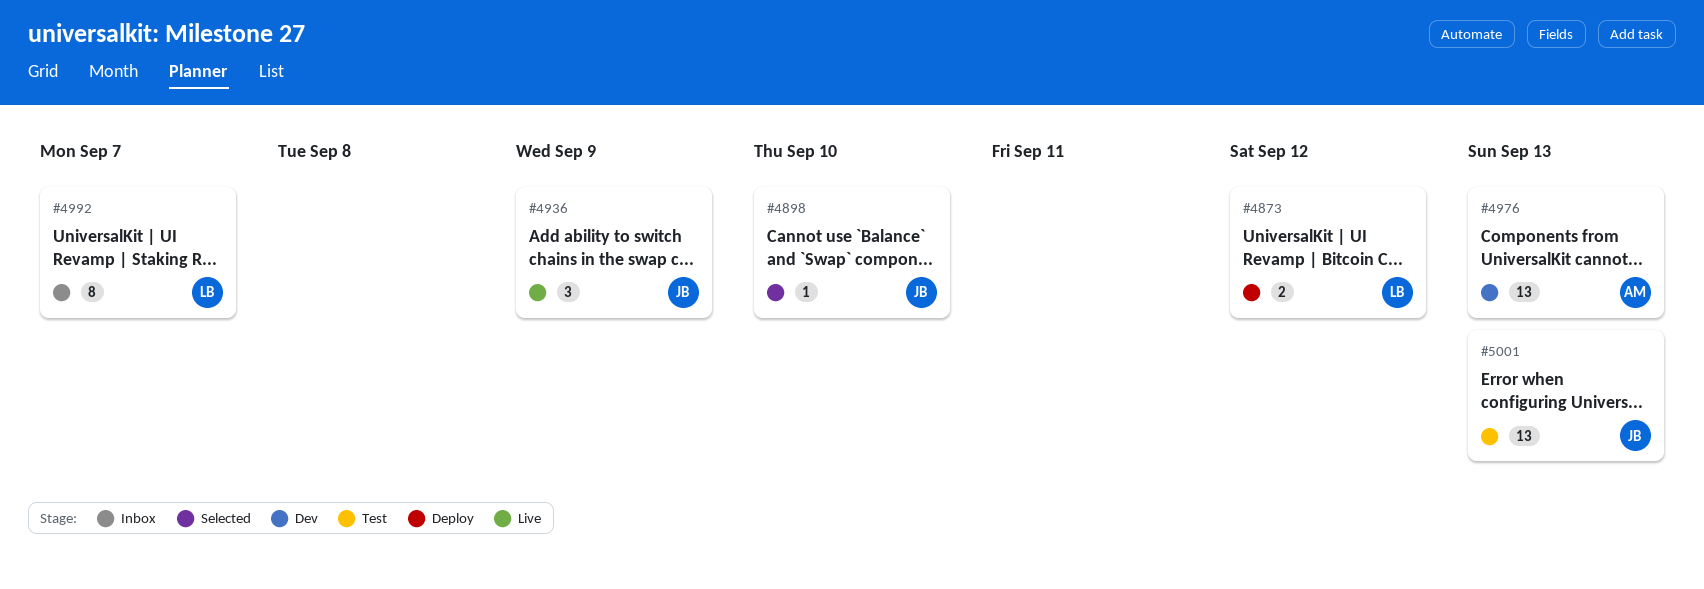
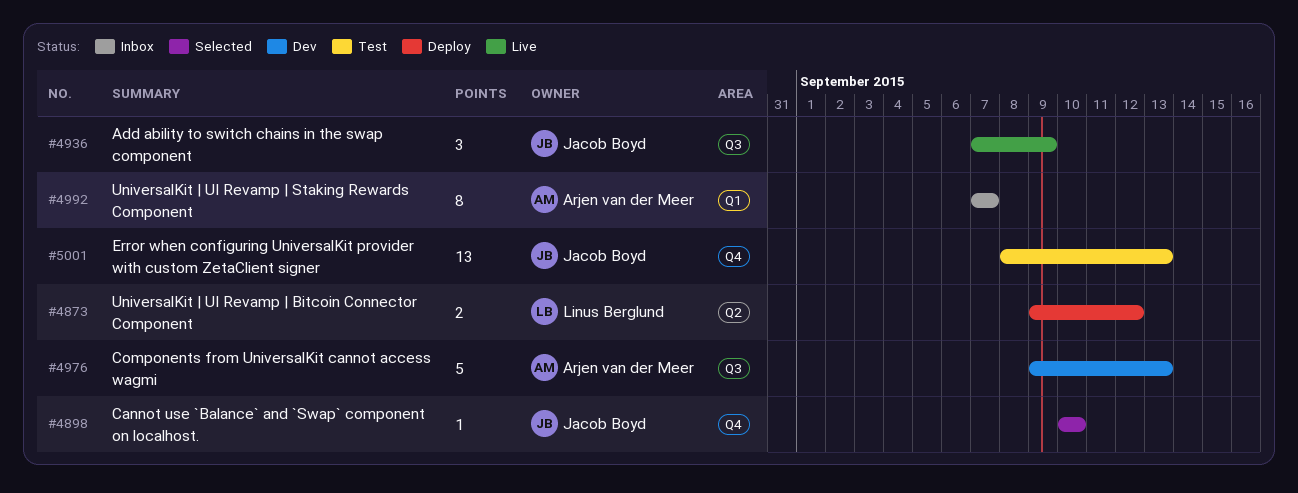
#4976, estimate: 13 -> 5
#4992, owner: Linus Berglund -> Arjen van der Meer

